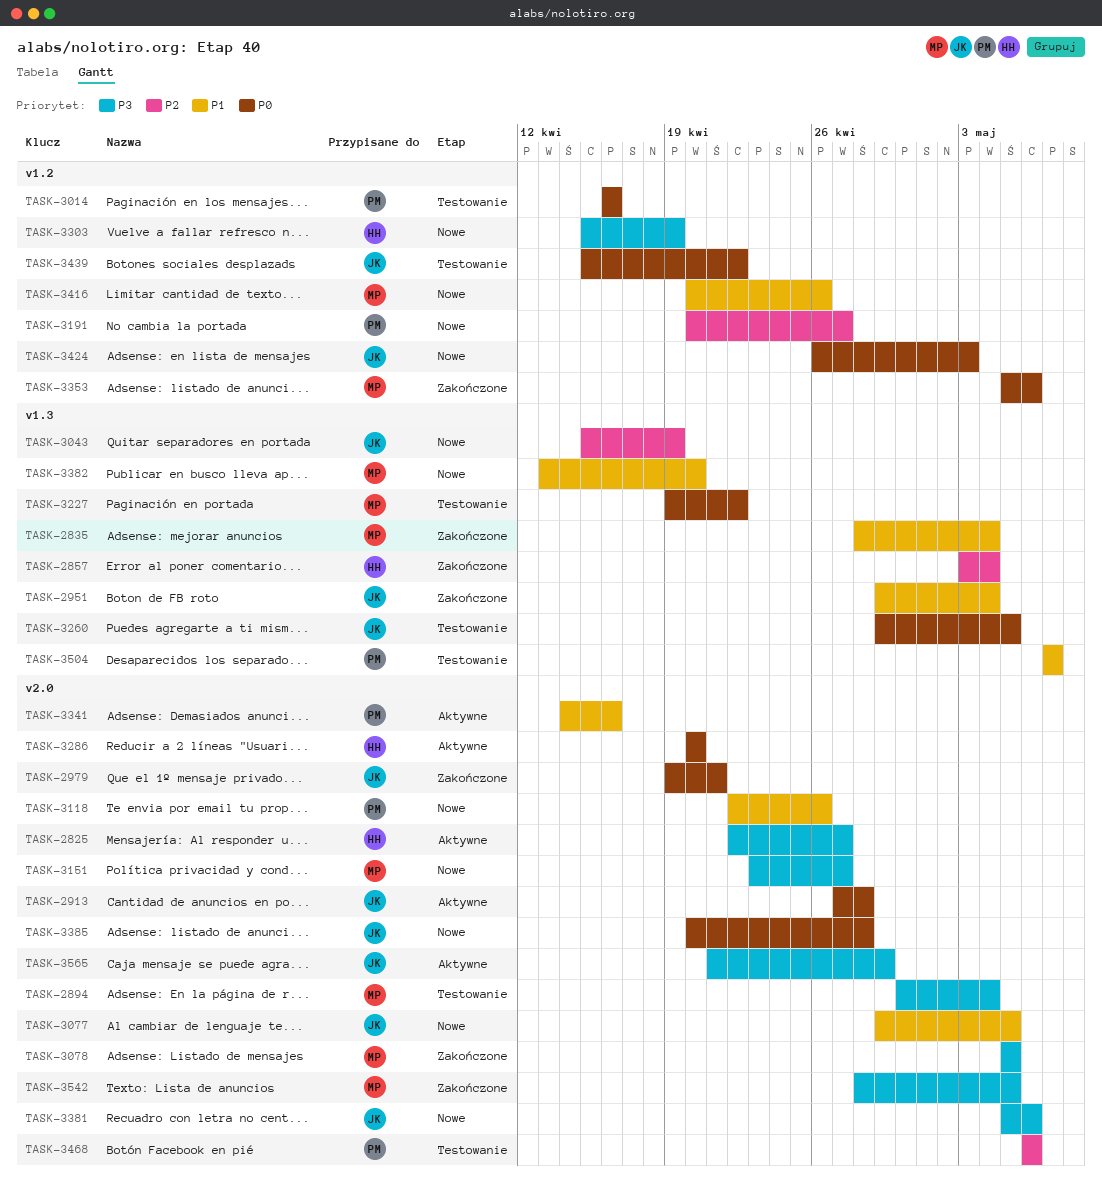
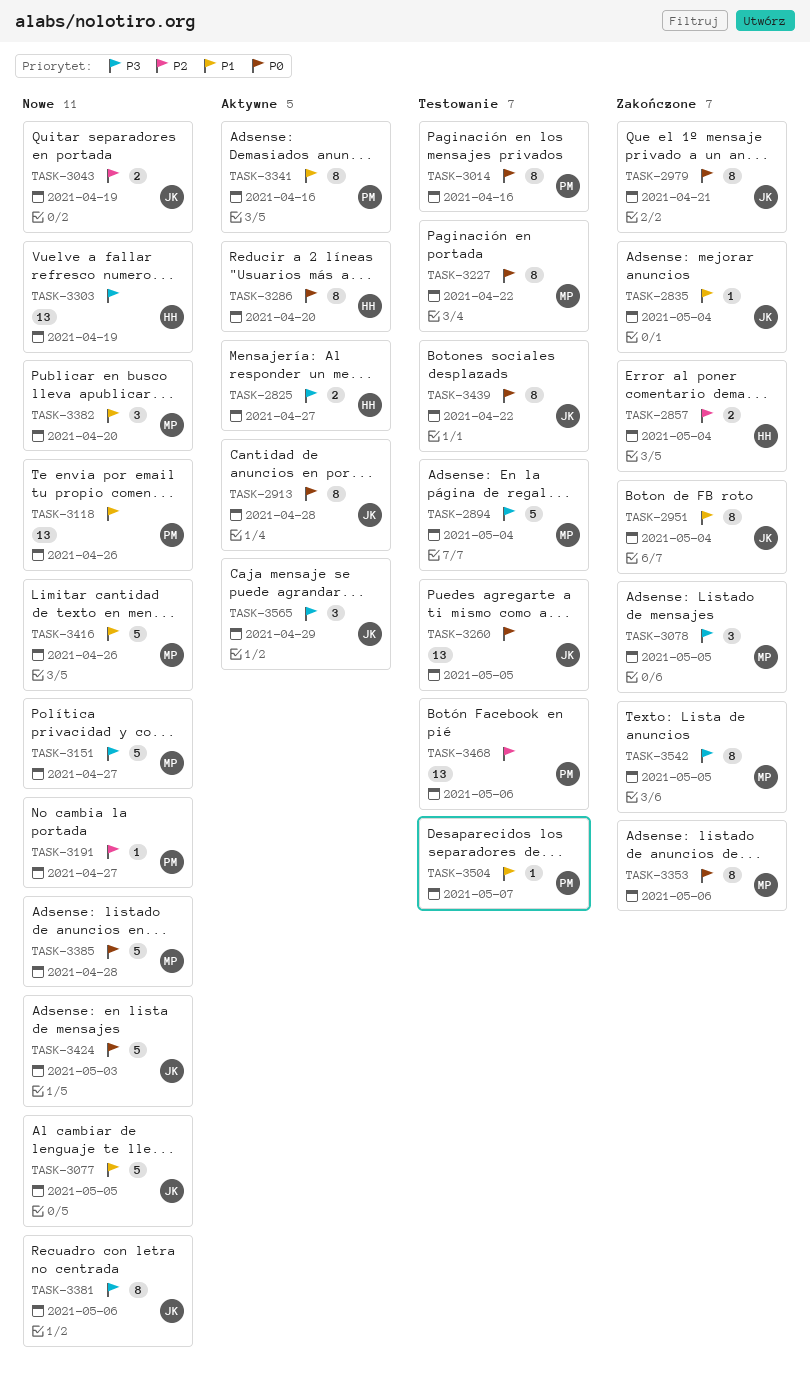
TASK-2835, owner: MP -> JK
TASK-3385, owner: JK -> MP

